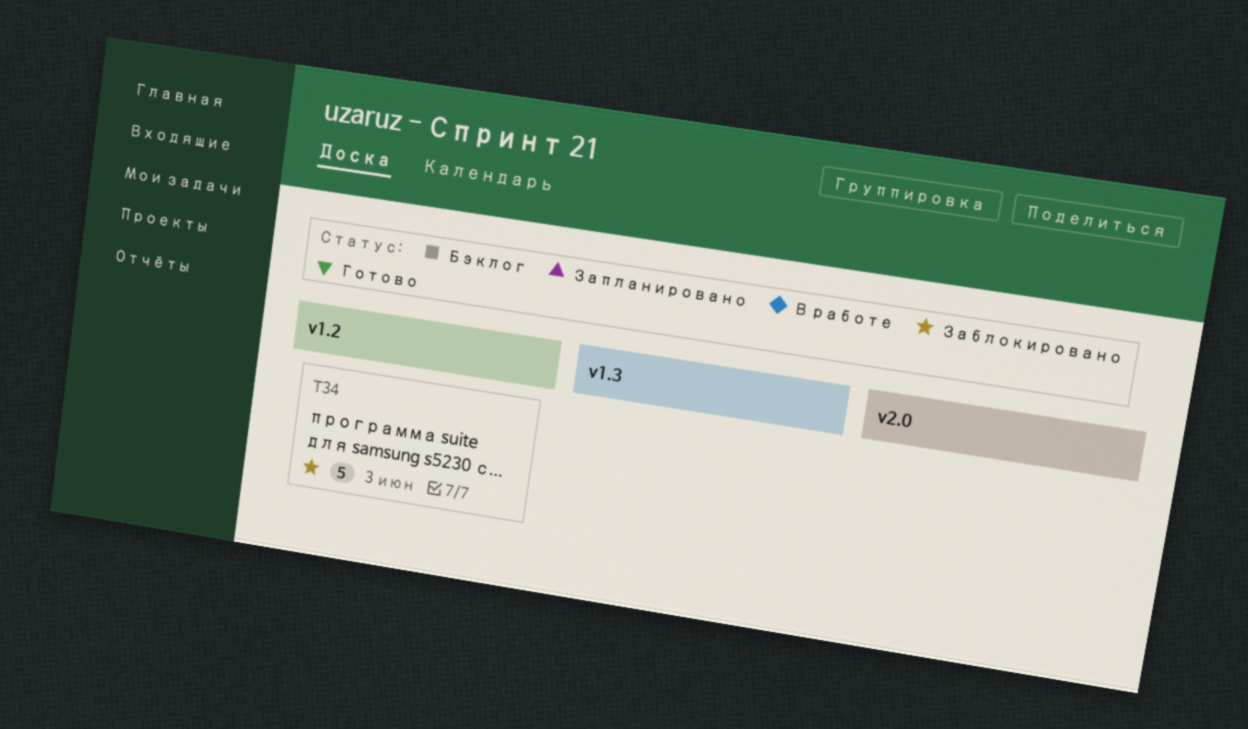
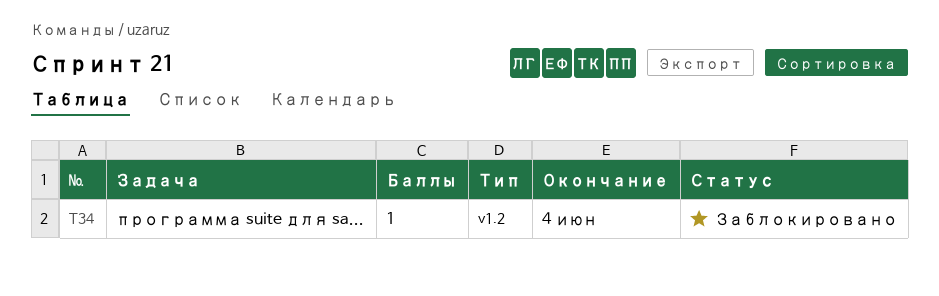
T34, estimate: 5 -> 1
T34, due: Jun 3 -> Jun 4

